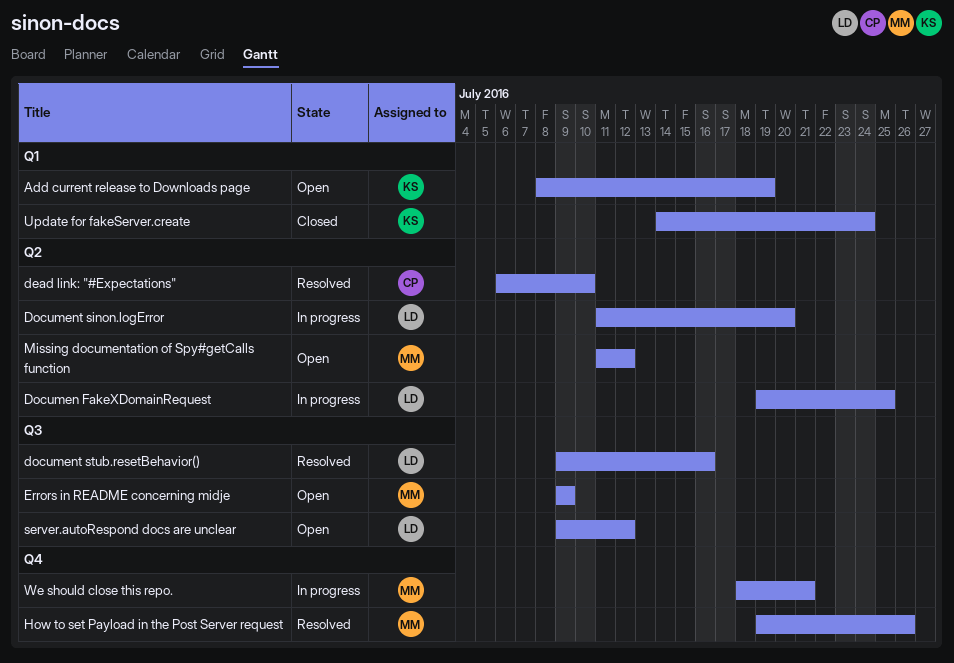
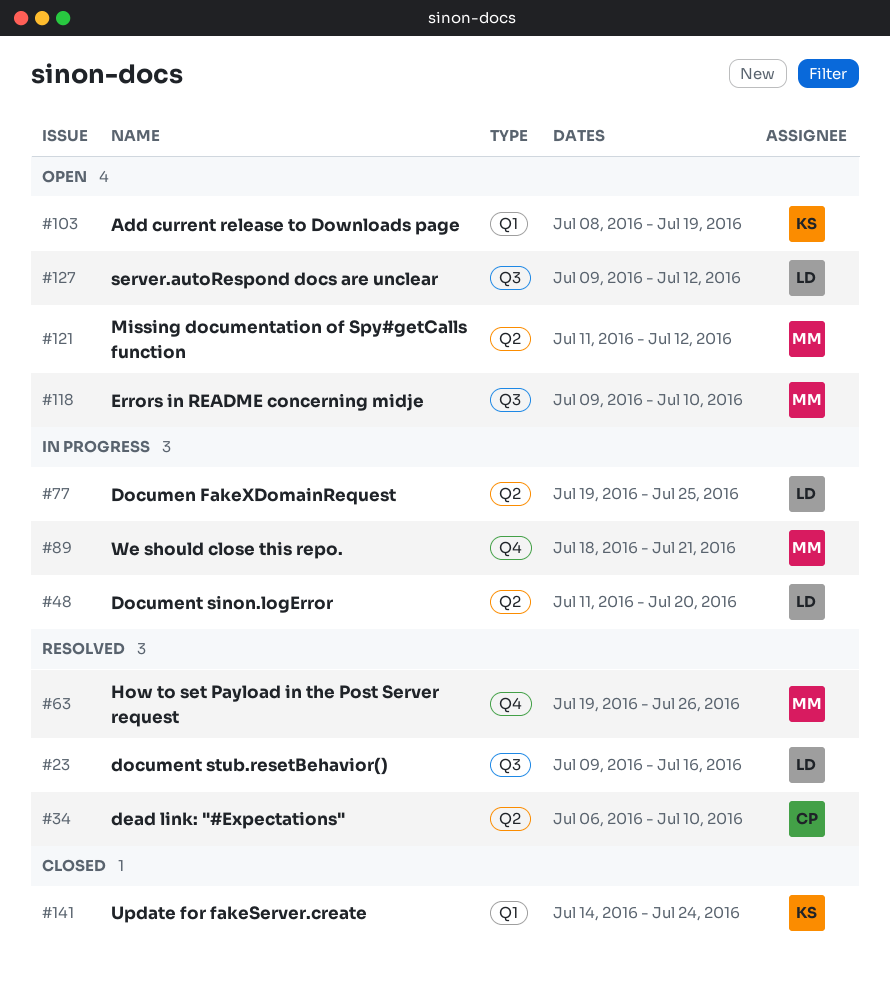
Errors in README concerning midje, due: Jul 9 -> Jul 10

